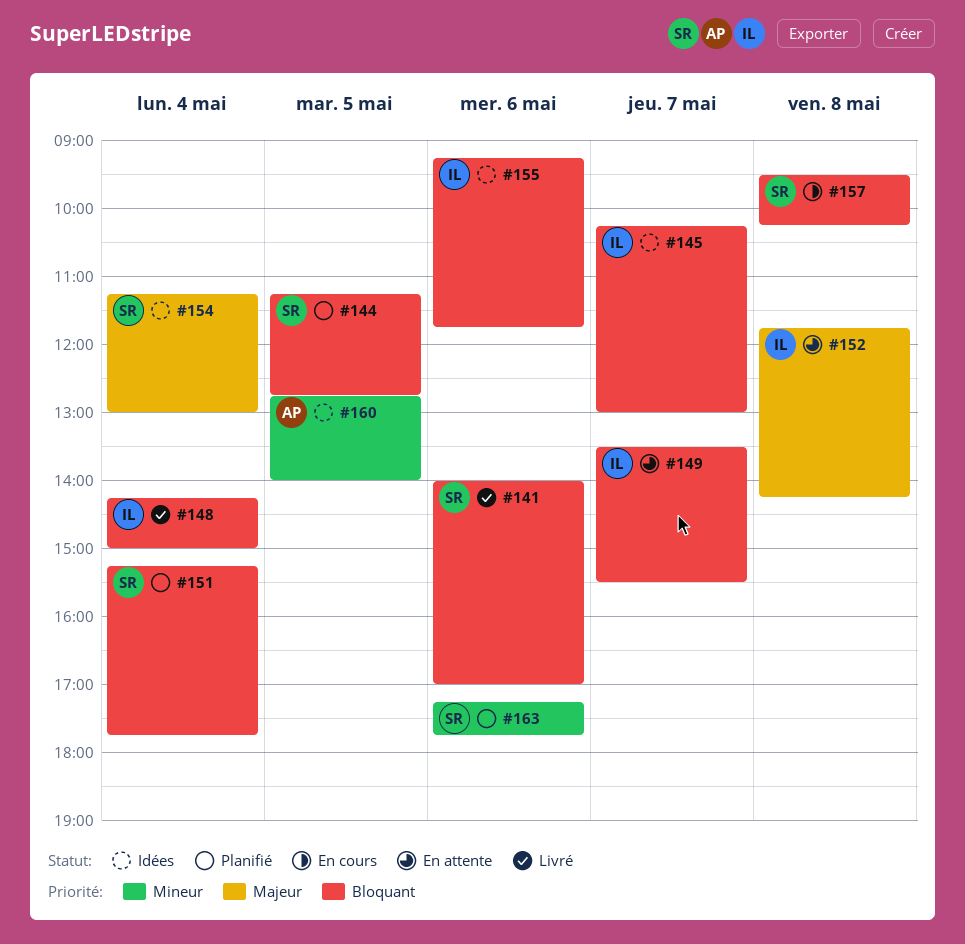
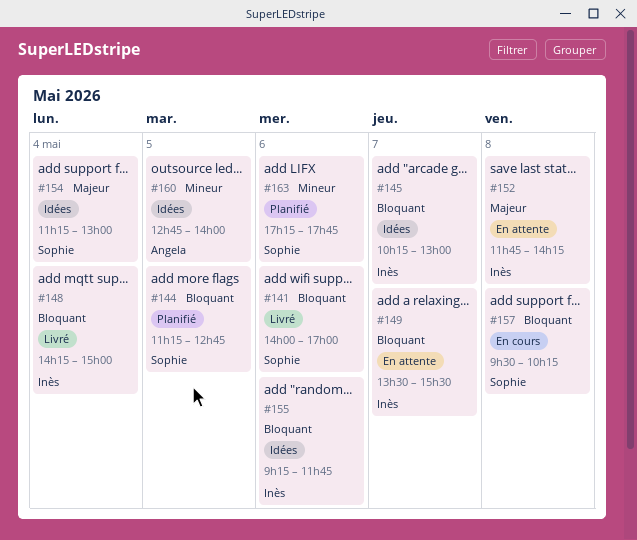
#151: present -> none

